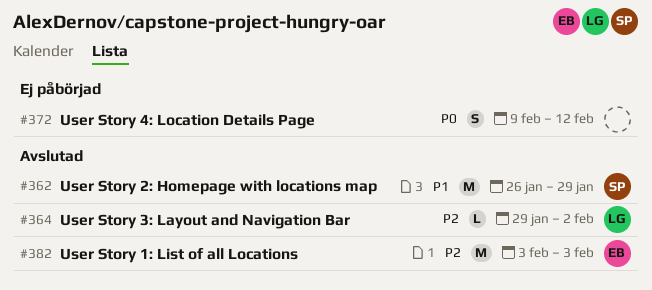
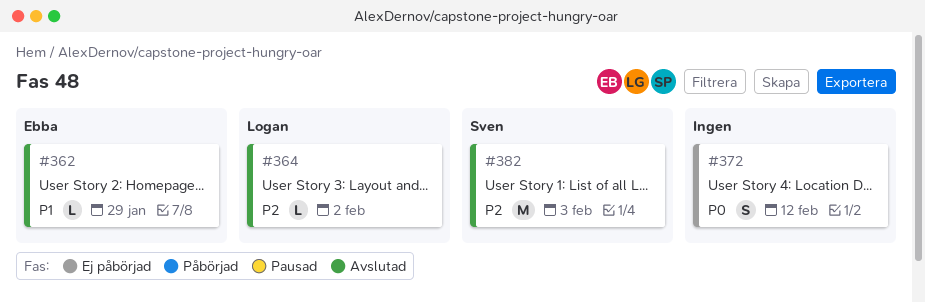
#362, owner: Sven -> Ebba
#362, estimate: M -> L
#382, owner: Ebba -> Sven

